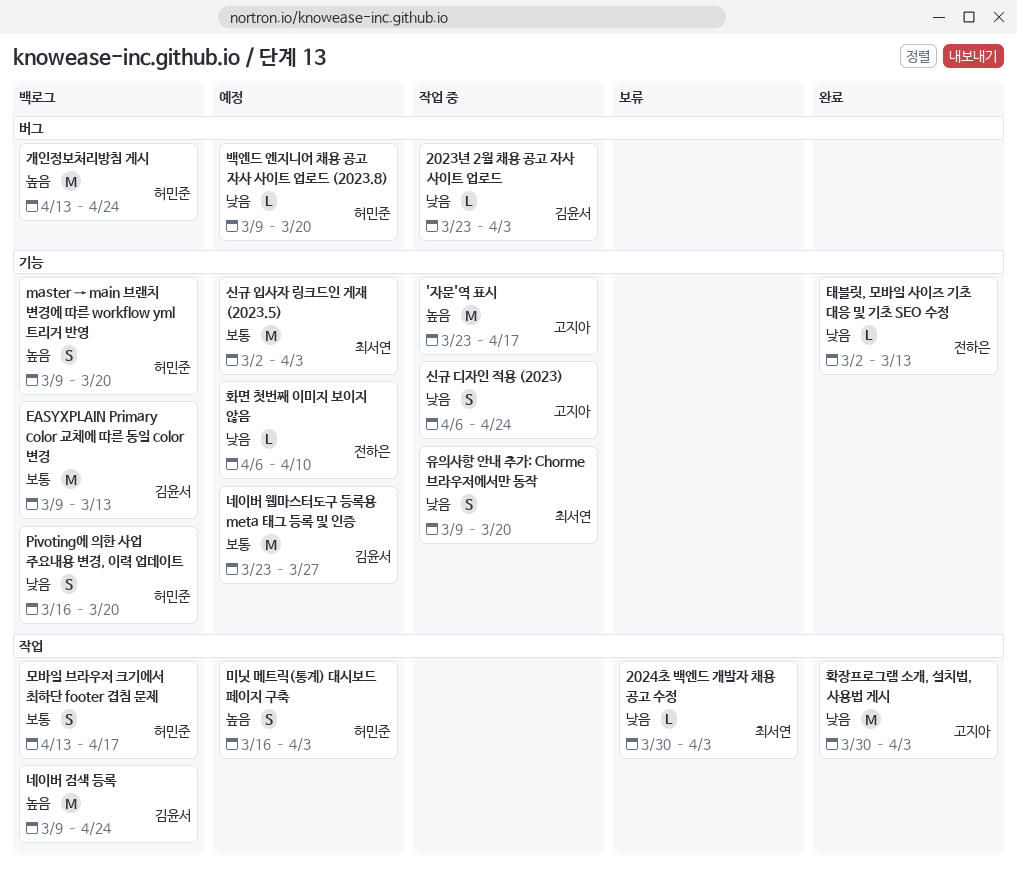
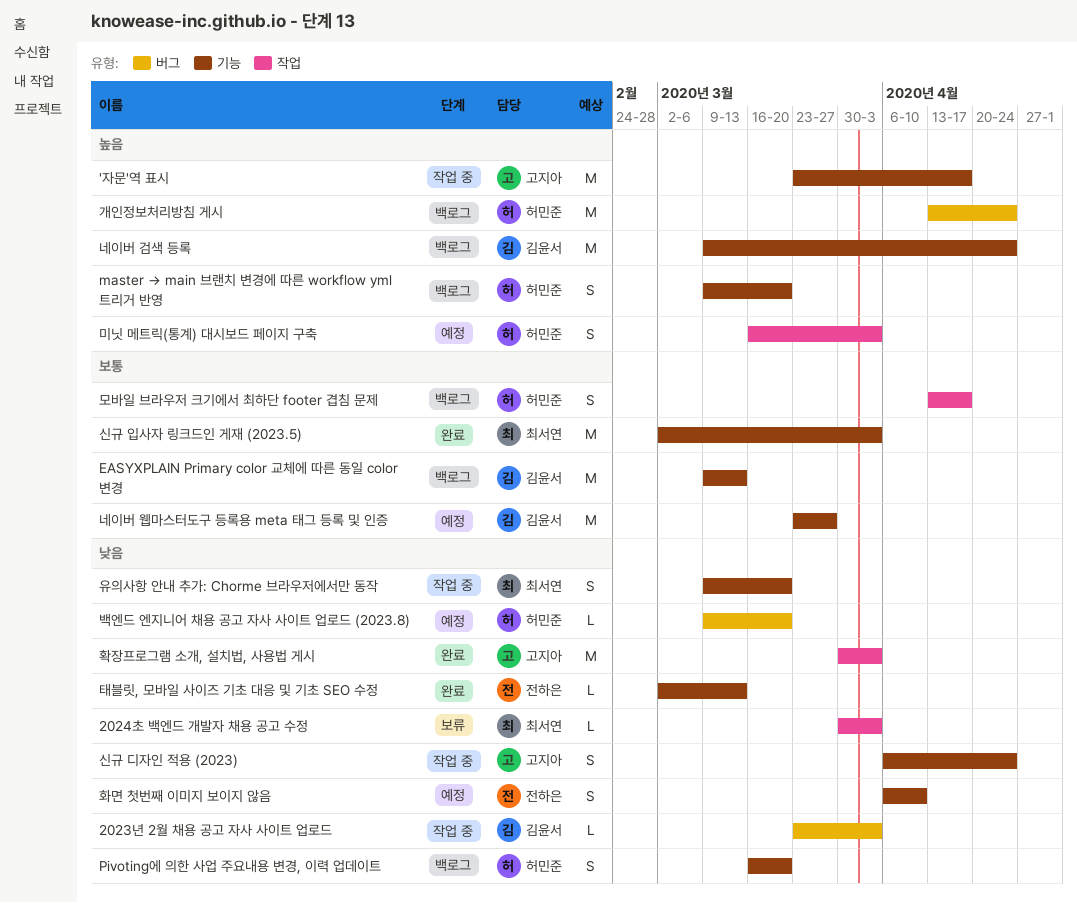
네이버 검색 등록, label: 작업 -> 기능
신규 입사자 링크드인 게재 (2023.5), status: 예정 -> 완료
화면 첫번째 이미지 보이지 않음, estimate: L -> S

